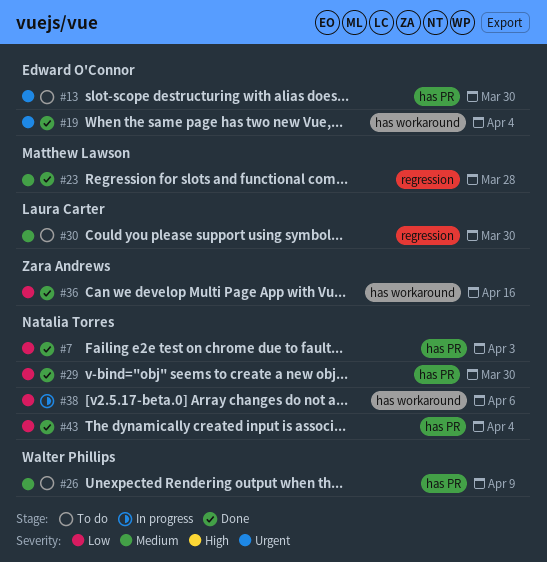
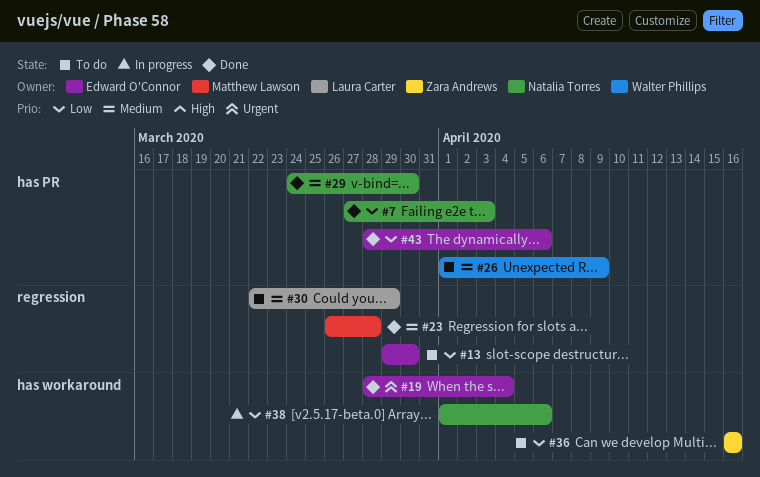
#13, priority: Urgent -> Low
#13, label: has PR -> regression
#29, priority: Low -> Medium
#30, due: Mar 30 -> Mar 29
#36, status: Done -> To do
#43, owner: Natalia Torres -> Edward O'Connor
#43, due: Apr 4 -> Apr 6

